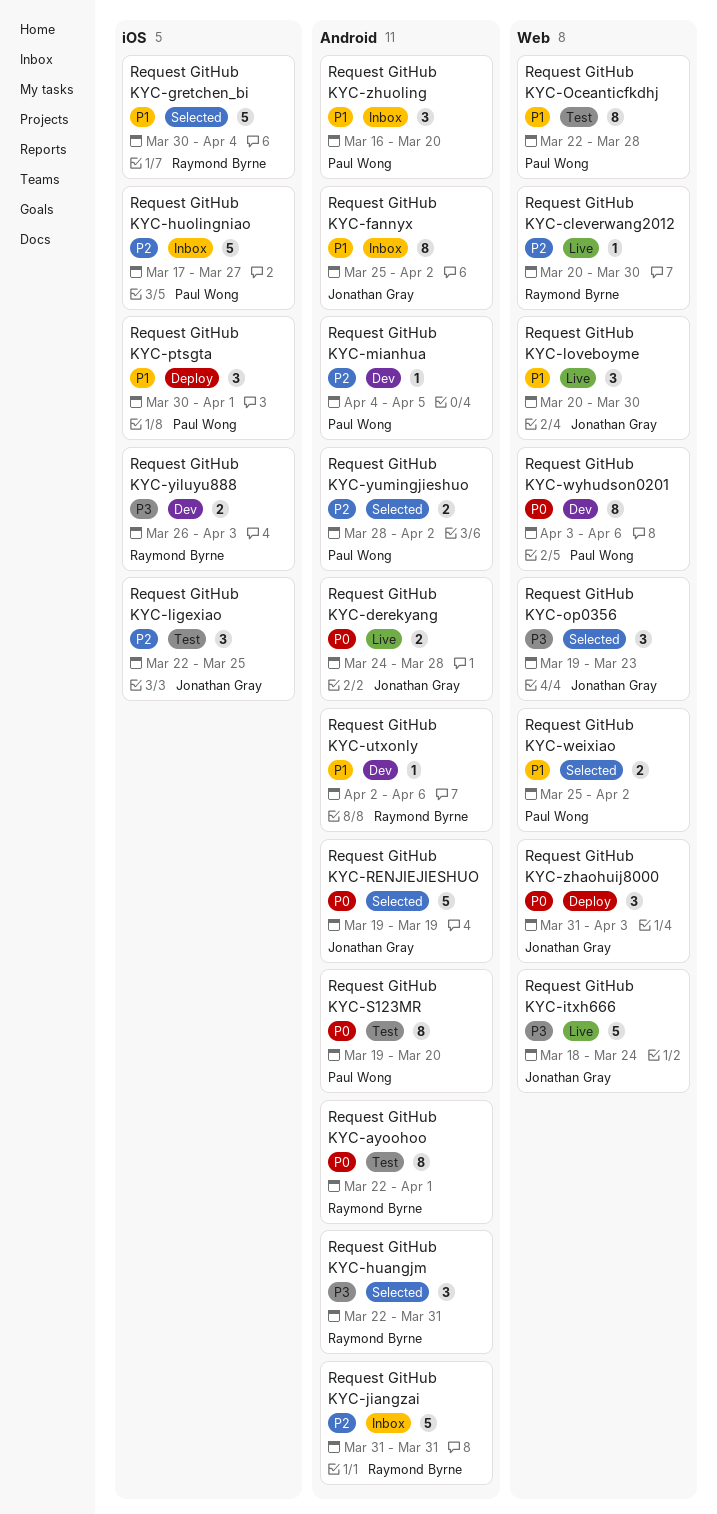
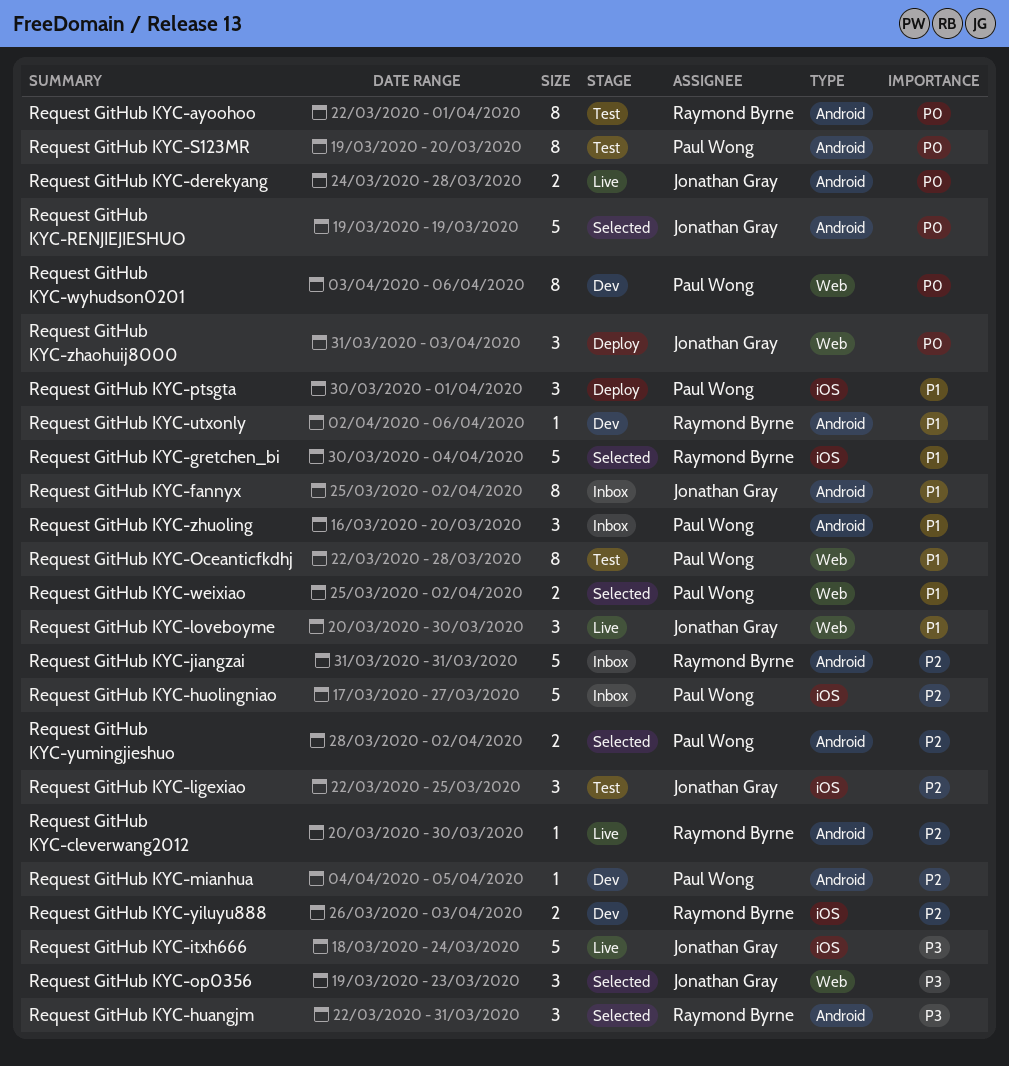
Request GitHub KYC-cleverwang2012, label: Web -> Android
Request GitHub KYC-itxh666, label: Web -> iOS
Request GitHub KYC-yiluyu888, priority: P3 -> P2

